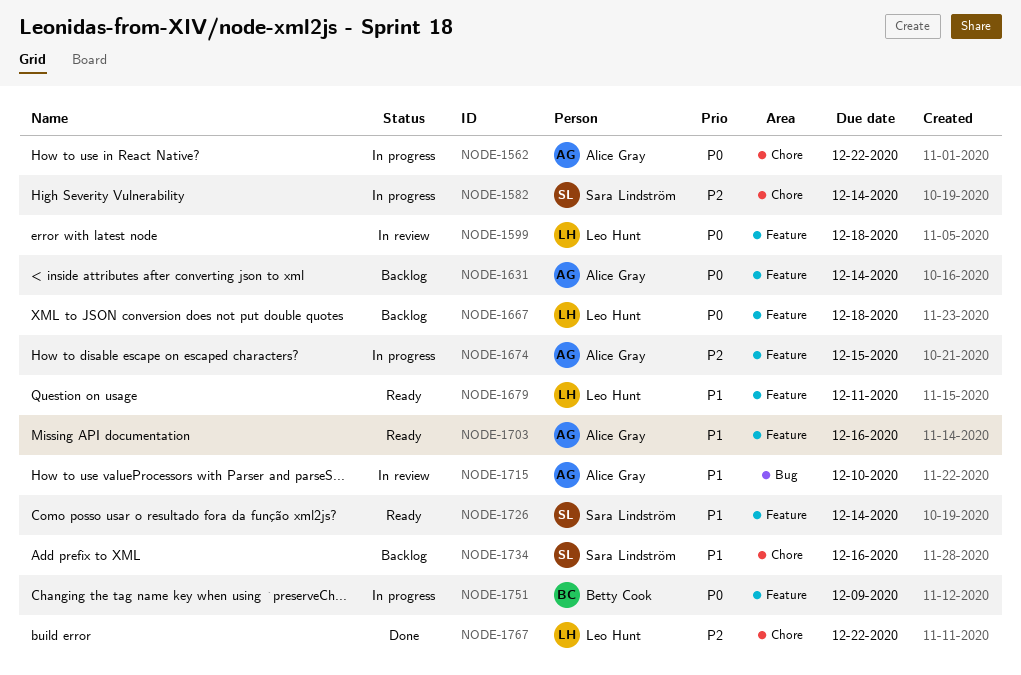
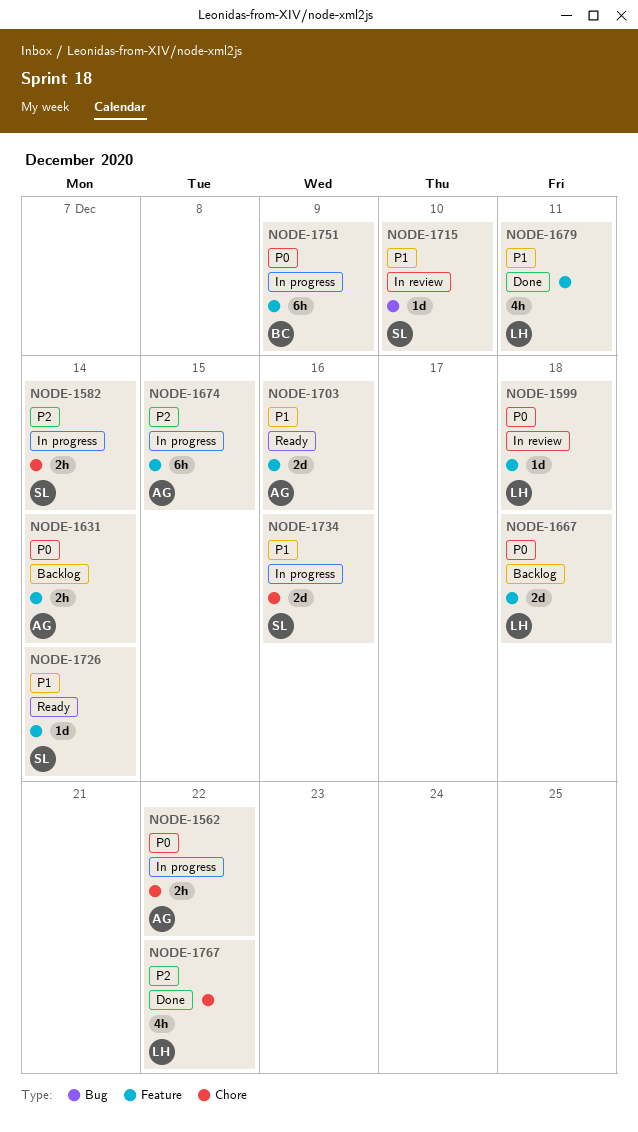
NODE-1679, status: Ready -> Done
NODE-1715, owner: Alice Gray -> Sara Lindström
NODE-1734, status: Backlog -> In progress

